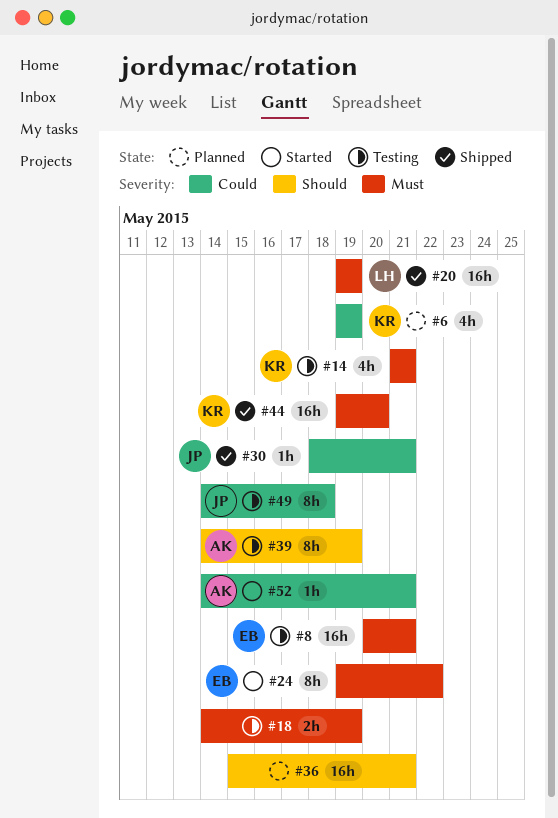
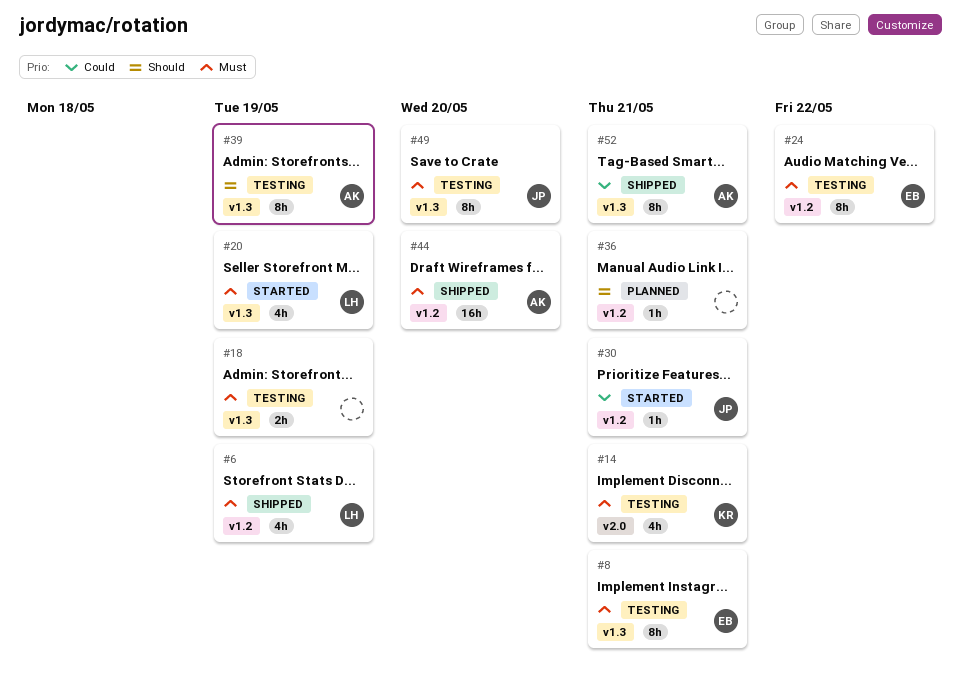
#6, status: Planned -> Shipped
#6, owner: KR -> LH
#6, priority: Could -> Must
#8, estimate: 16h -> 8h
#20, status: Shipped -> Started
#20, estimate: 16h -> 4h
#24, status: Started -> Testing
#30, status: Shipped -> Started
#36, estimate: 16h -> 1h
#44, owner: KR -> AK
#49, priority: Could -> Must
#49, due: May 18 -> May 20
#52, status: Started -> Shipped
#52, estimate: 1h -> 8h

